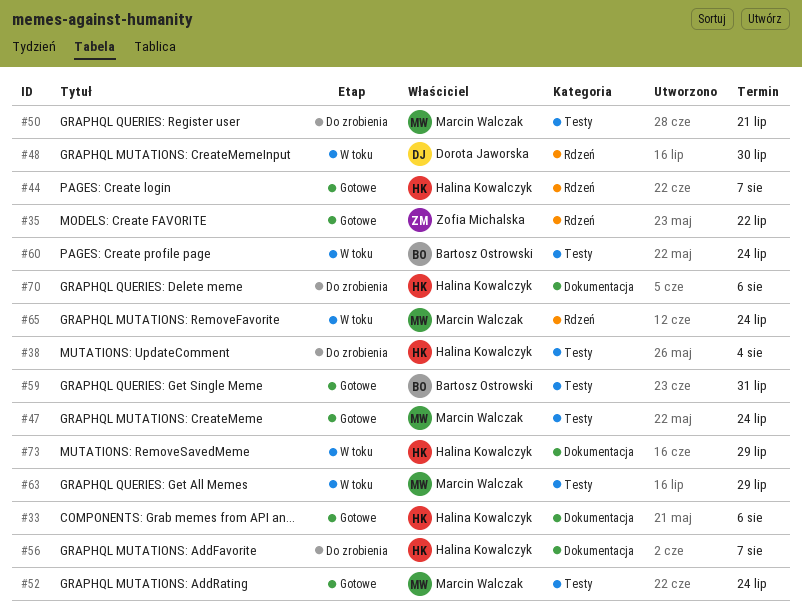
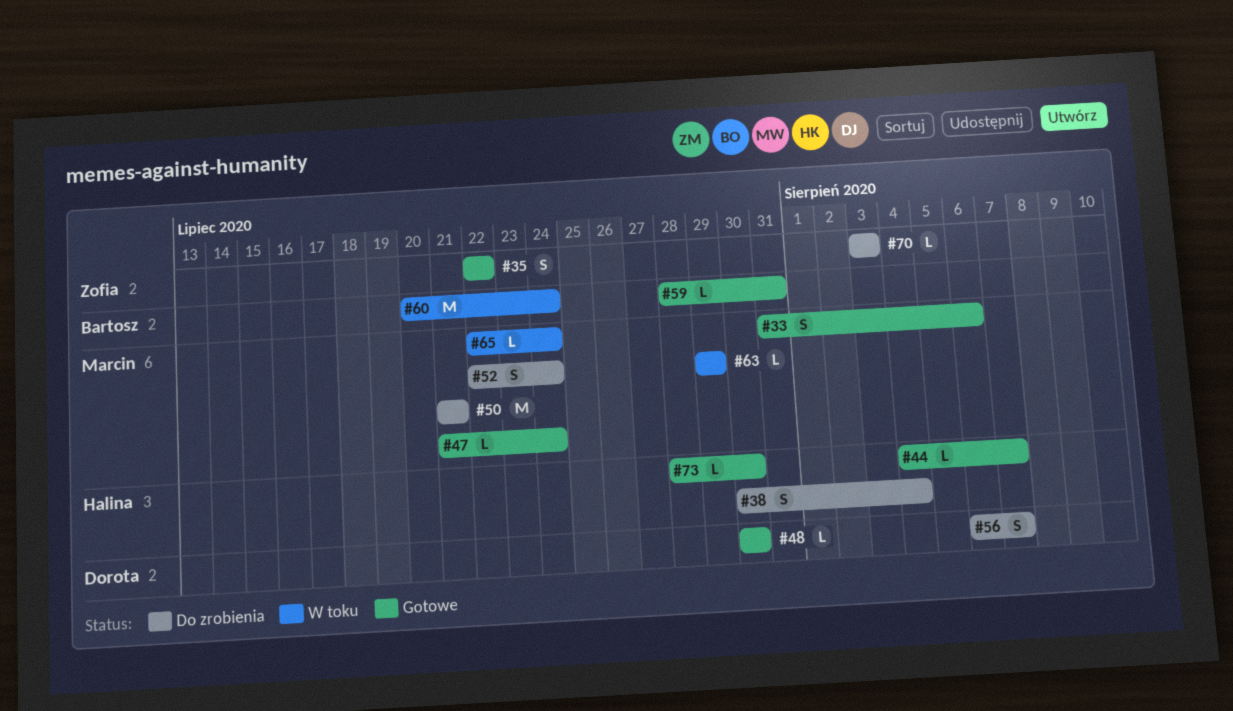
#33, owner: Halina Kowalczyk -> Marcin Walczak
#48, status: W toku -> Gotowe
#52, status: Gotowe -> Do zrobienia
#56, owner: Halina Kowalczyk -> Dorota Jaworska
#70, owner: Halina Kowalczyk -> Zofia Michalska
#70, due: Aug 6 -> Aug 3
#73, status: W toku -> Gotowe
#73, due: Jul 29 -> Jul 30

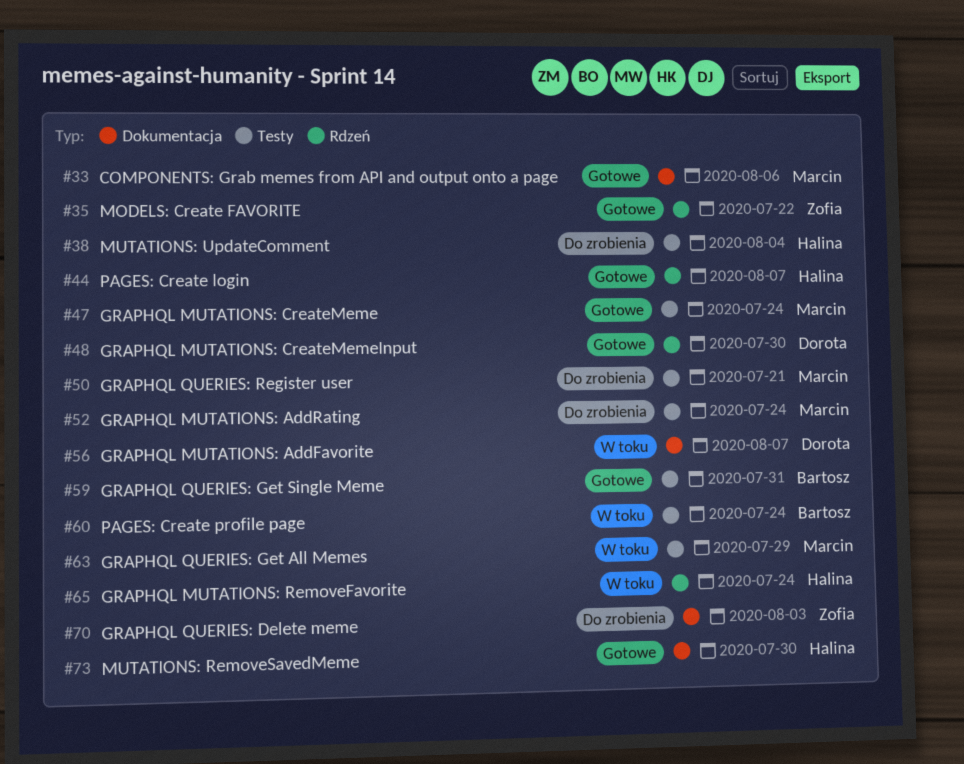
#56, status: Do zrobienia -> W toku
#65, owner: Marcin -> Halina

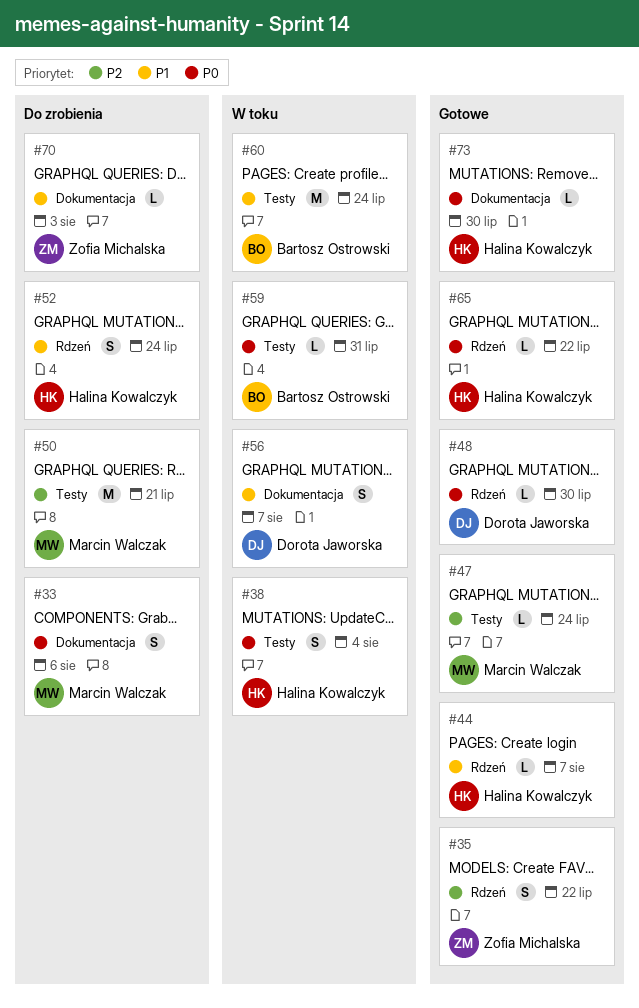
#33, status: Gotowe -> Do zrobienia
#38, status: Do zrobienia -> W toku
#52, owner: Marcin Walczak -> Halina Kowalczyk
#52, label: Testy -> Rdzeń
#59, status: Gotowe -> W toku
#63: present -> none
#65, status: W toku -> Gotowe
#65, due: Jul 24 -> Jul 22

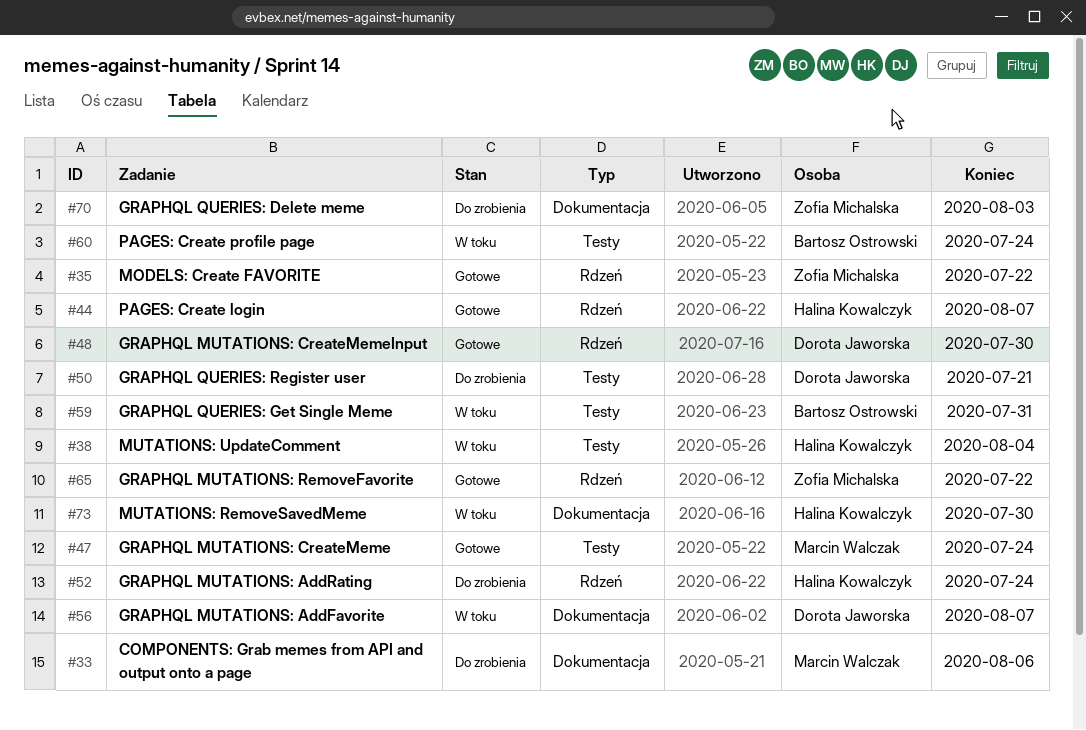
#50, owner: Marcin Walczak -> Dorota Jaworska
#65, owner: Halina Kowalczyk -> Zofia Michalska
#73, status: Gotowe -> W toku

